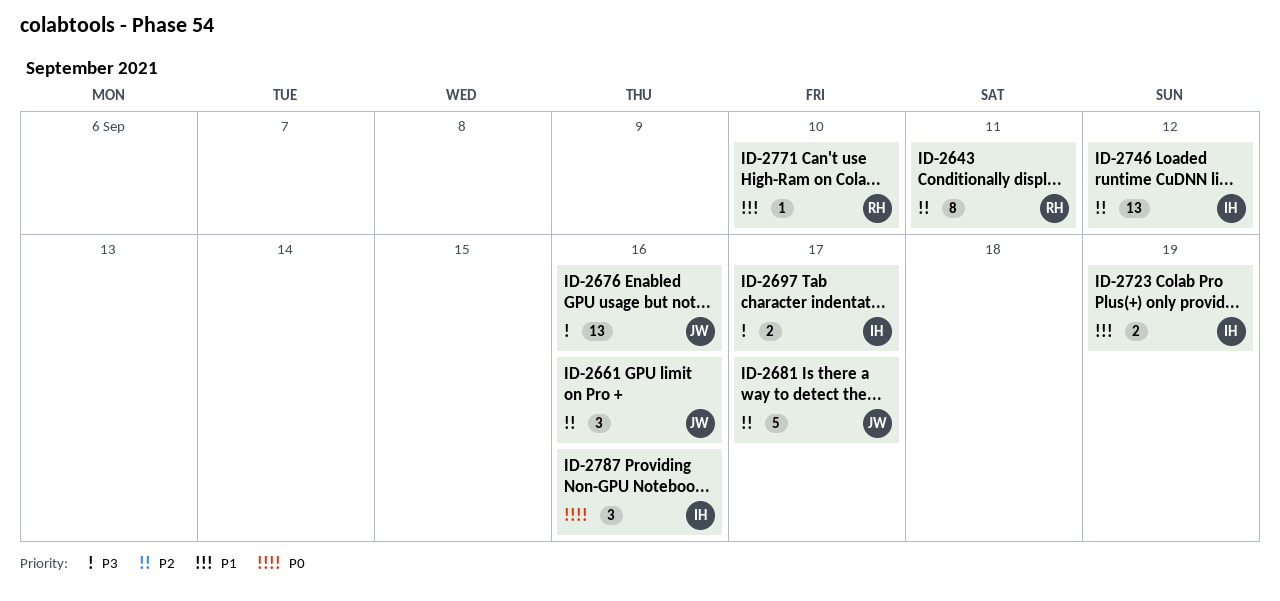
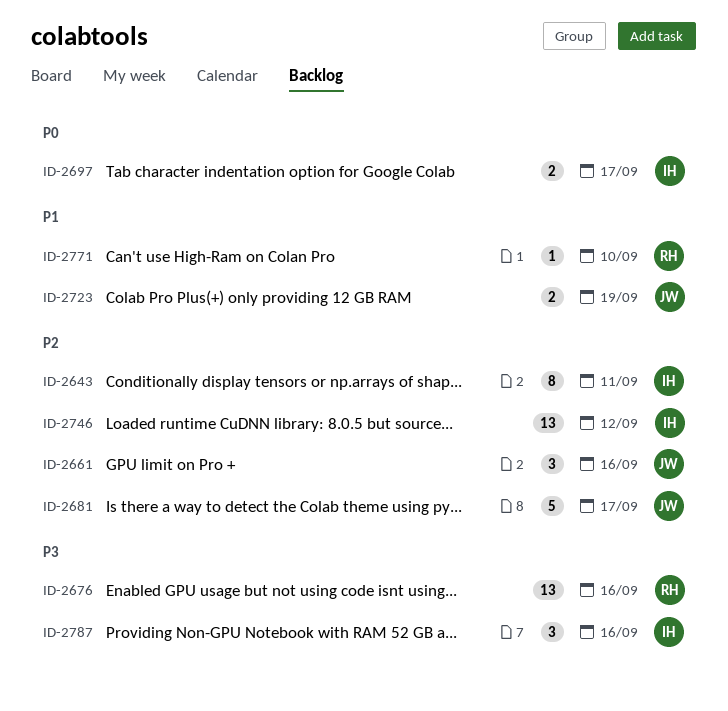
ID-2643, owner: RH -> IH
ID-2676, owner: JW -> RH
ID-2697, priority: P3 -> P0
ID-2723, owner: IH -> JW
ID-2787, priority: P0 -> P3

